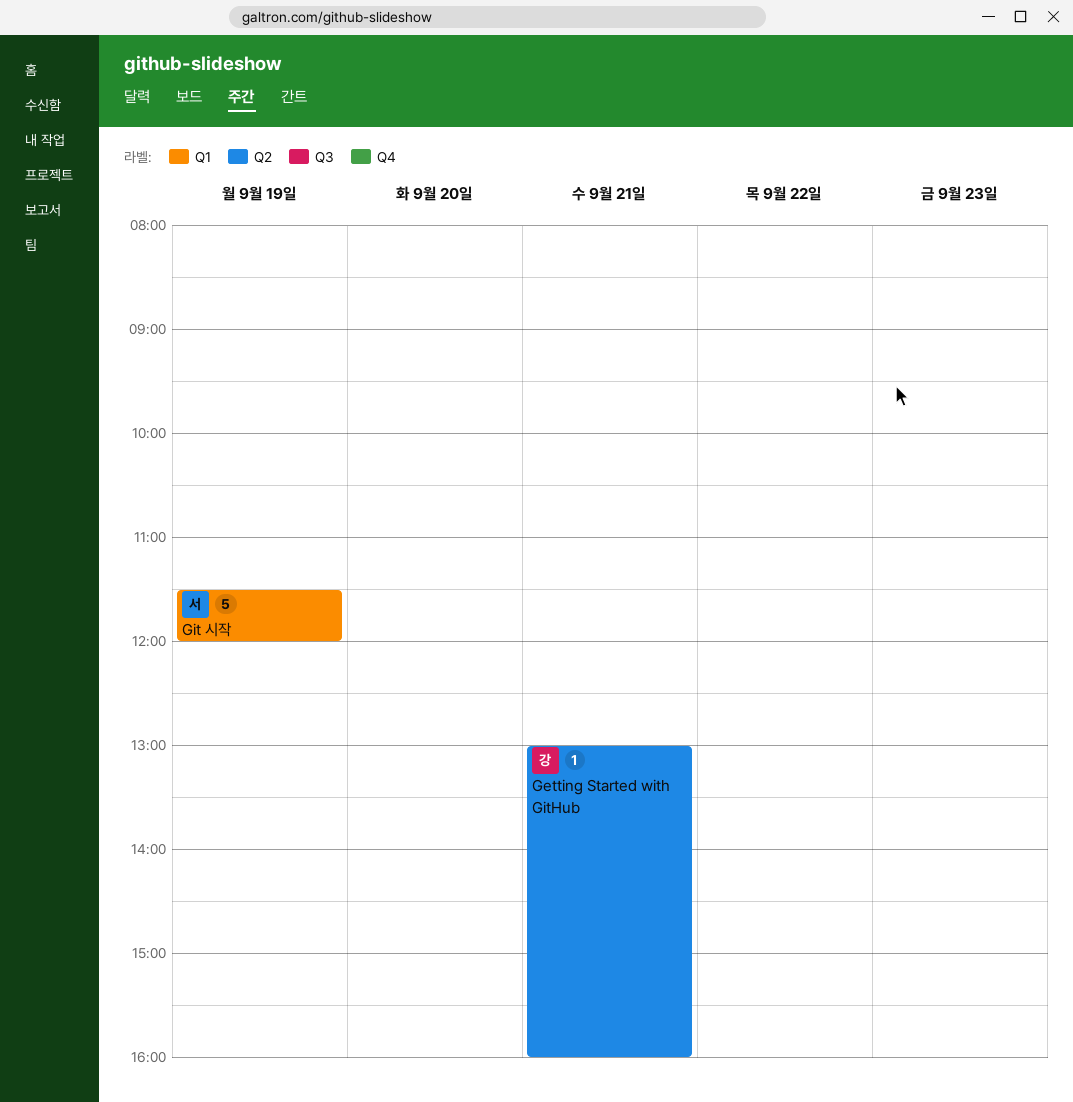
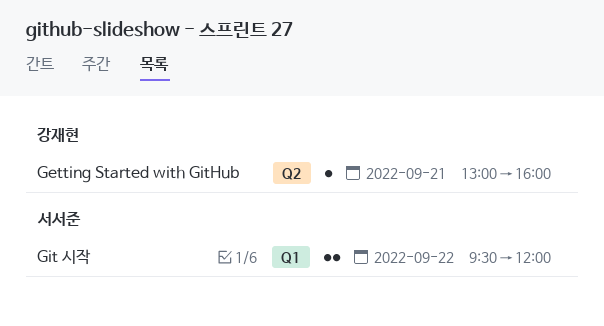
Git 시작, estimate: 5 -> 2
Git 시작, day: Sep 19 -> Sep 22
Git 시작, begins: 11:30 -> 09:30

